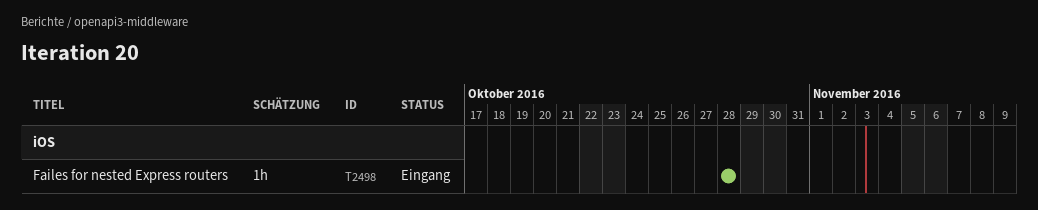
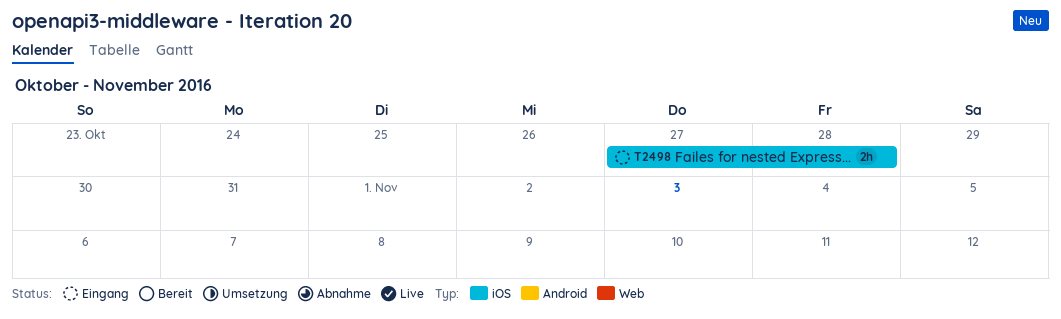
T2498, estimate: 1h -> 2h
T2498, start: Oct 28 -> Oct 27

